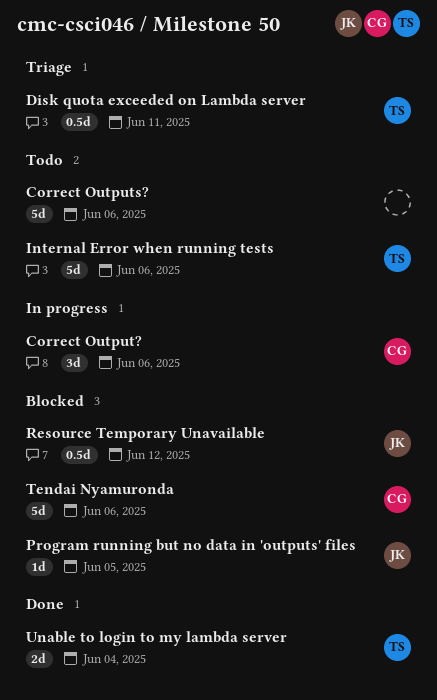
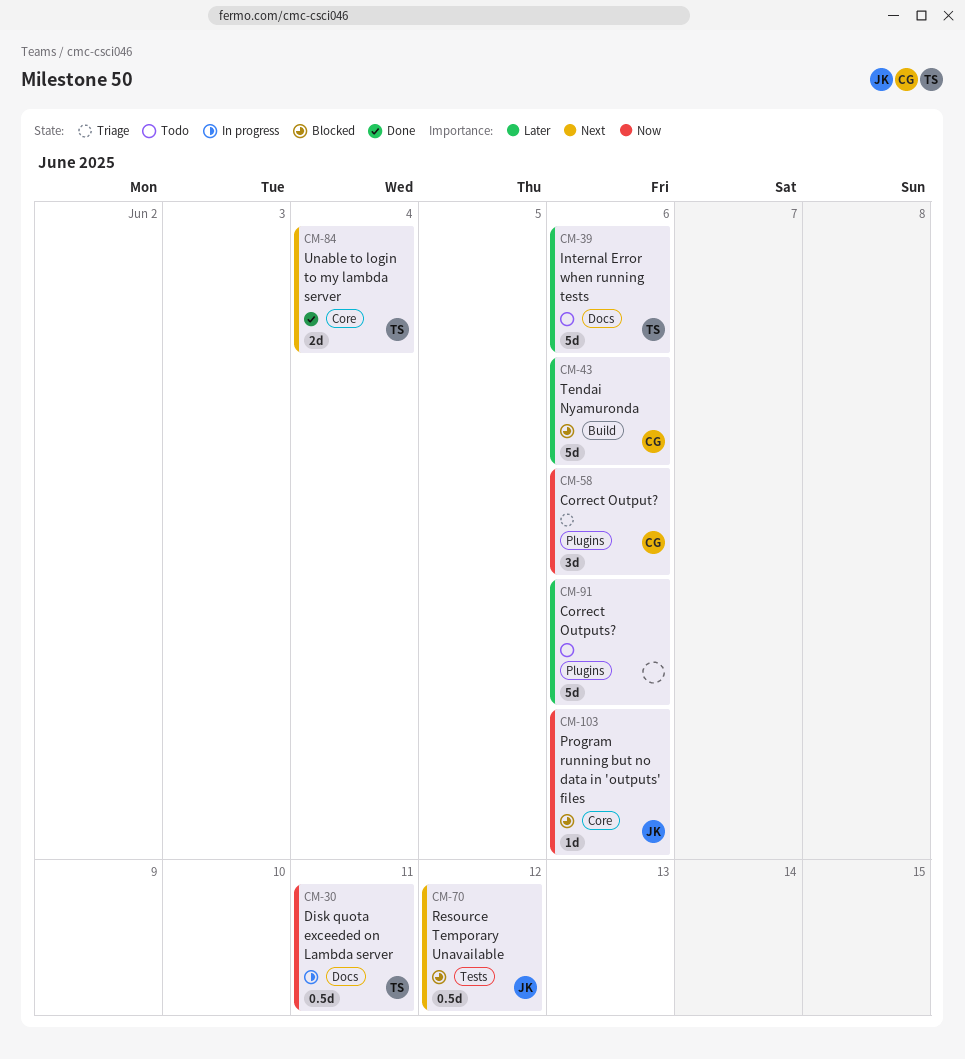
Correct Output?, status: In progress -> Triage
Disk quota exceeded on Lambda server, status: Triage -> In progress
Program running but no data in 'outputs' files, due: Jun 5 -> Jun 6

